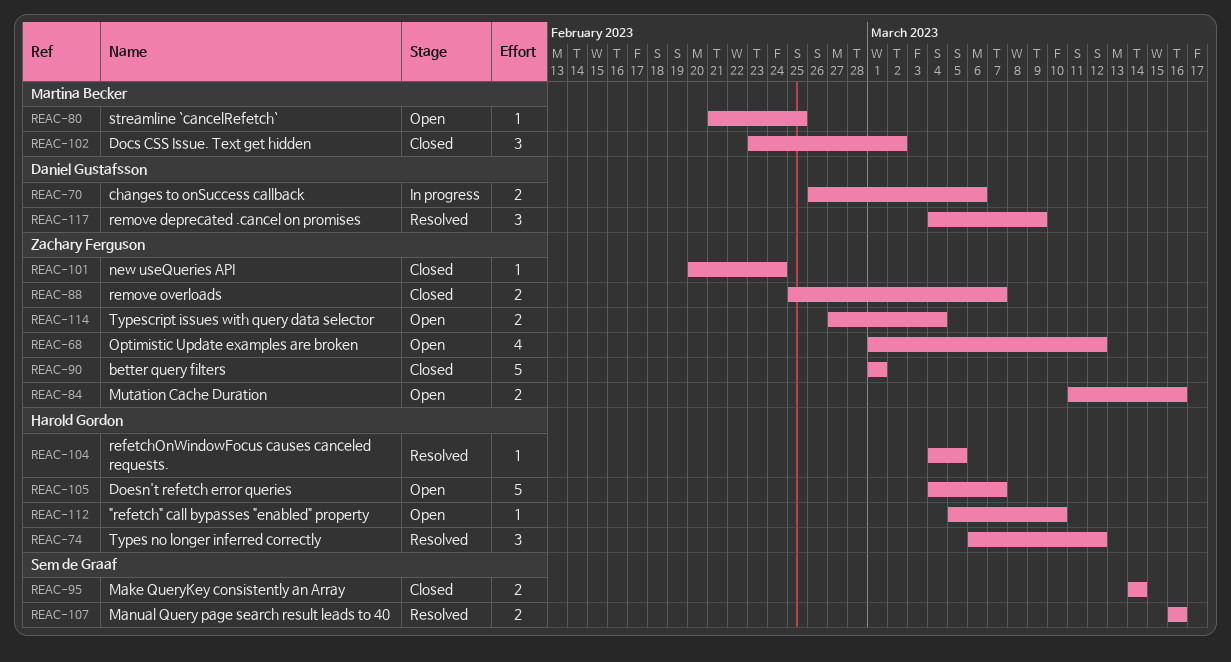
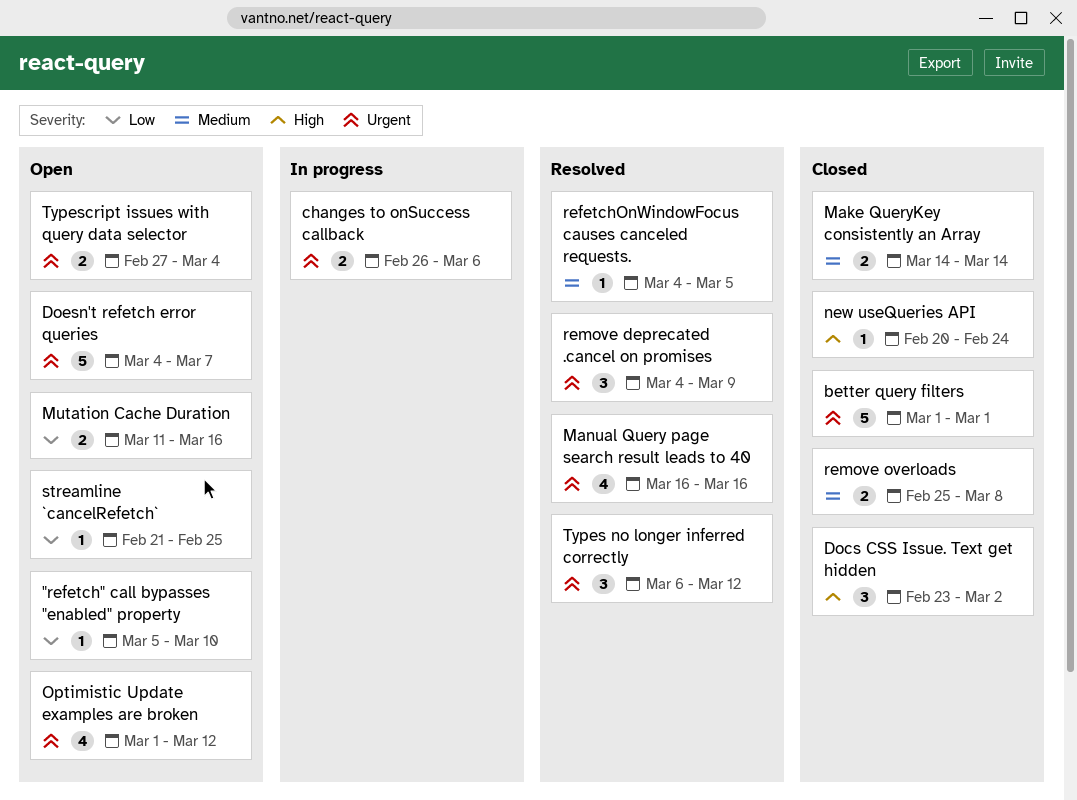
Manual Query page search result leads to 40, estimate: 2 -> 4
remove overloads, due: Mar 7 -> Mar 8

